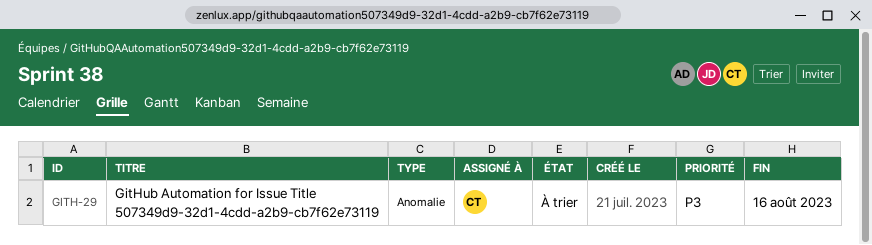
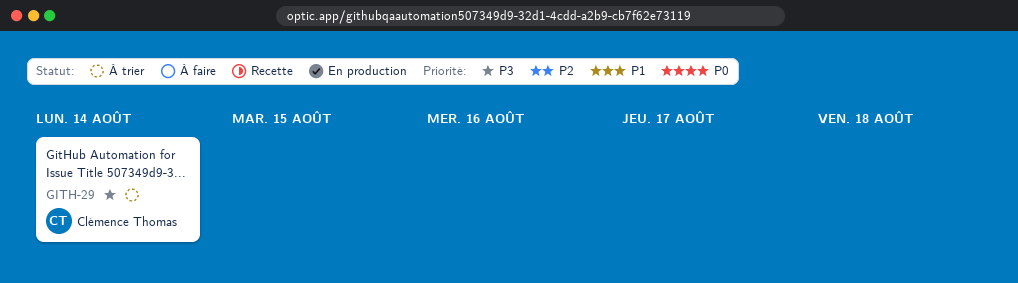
GITH-29, due: Aug 16 -> Aug 14

